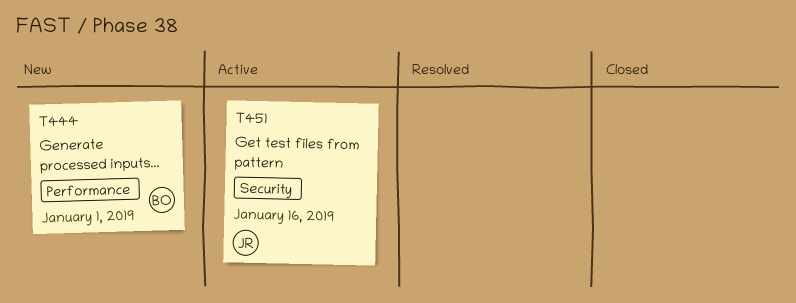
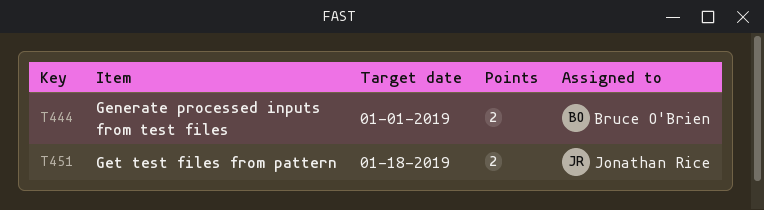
T451, due: Jan 16 -> Jan 18

